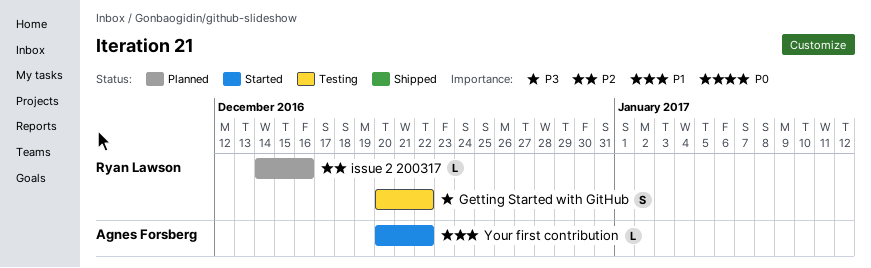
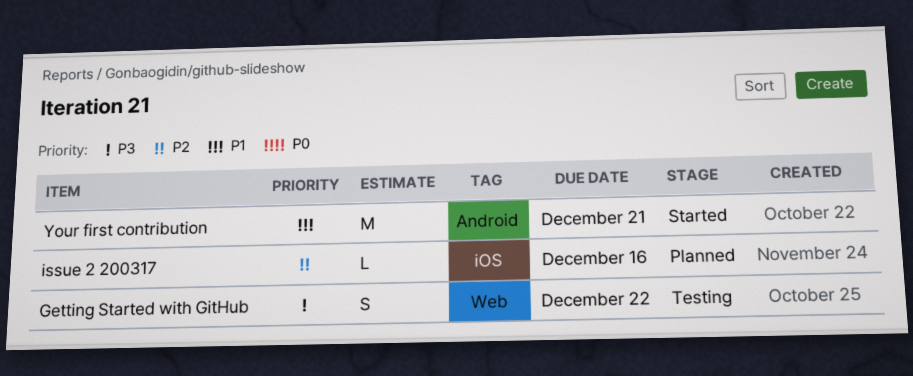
Your first contribution, estimate: L -> M
Your first contribution, due: Dec 22 -> Dec 21

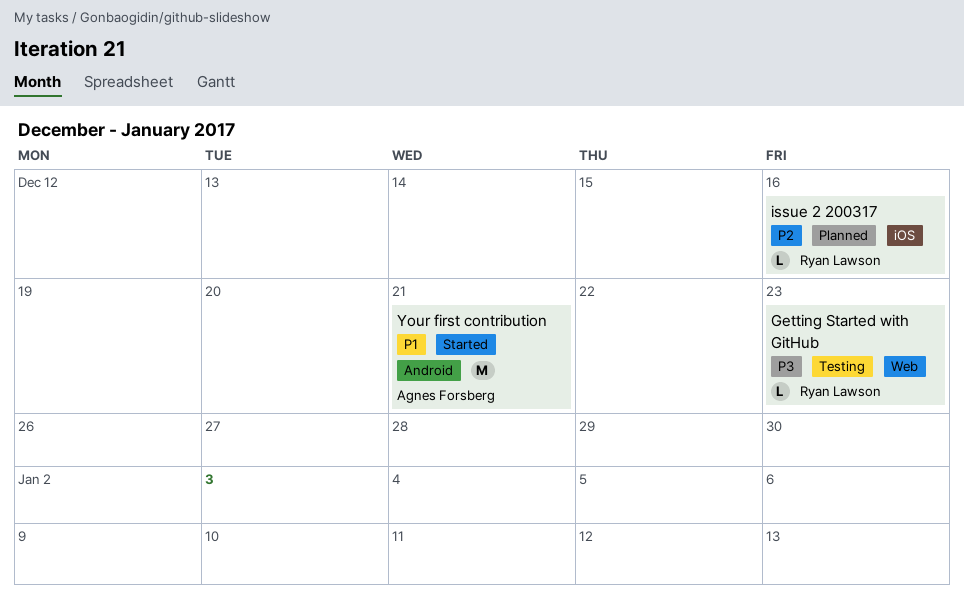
Getting Started with GitHub, estimate: S -> L
Getting Started with GitHub, due: Dec 22 -> Dec 23

